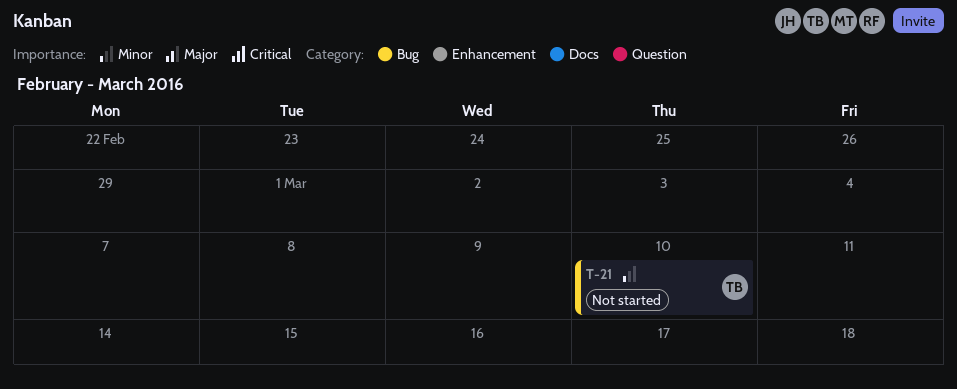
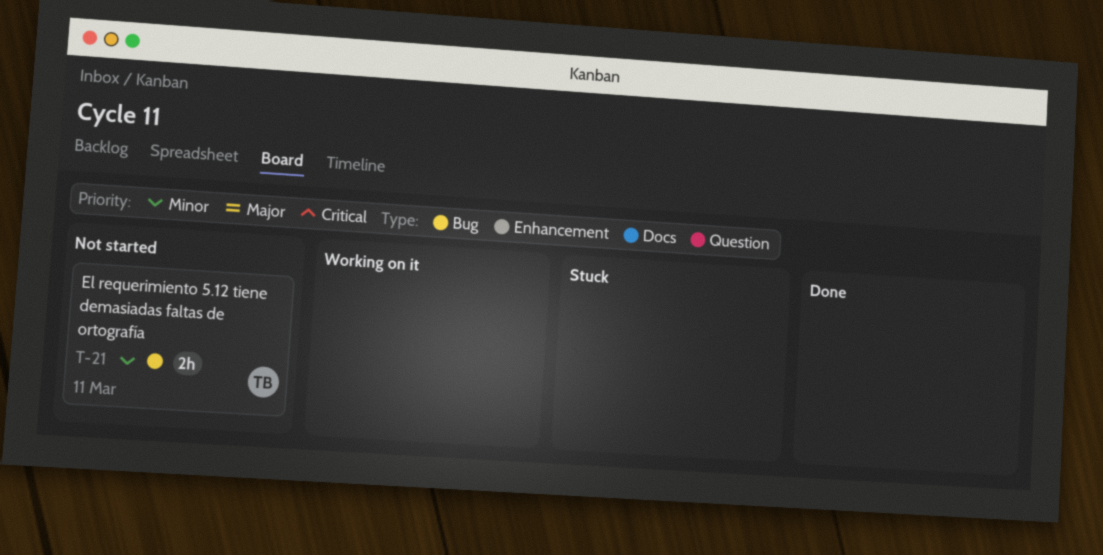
T-21, due: Mar 10 -> Mar 11

